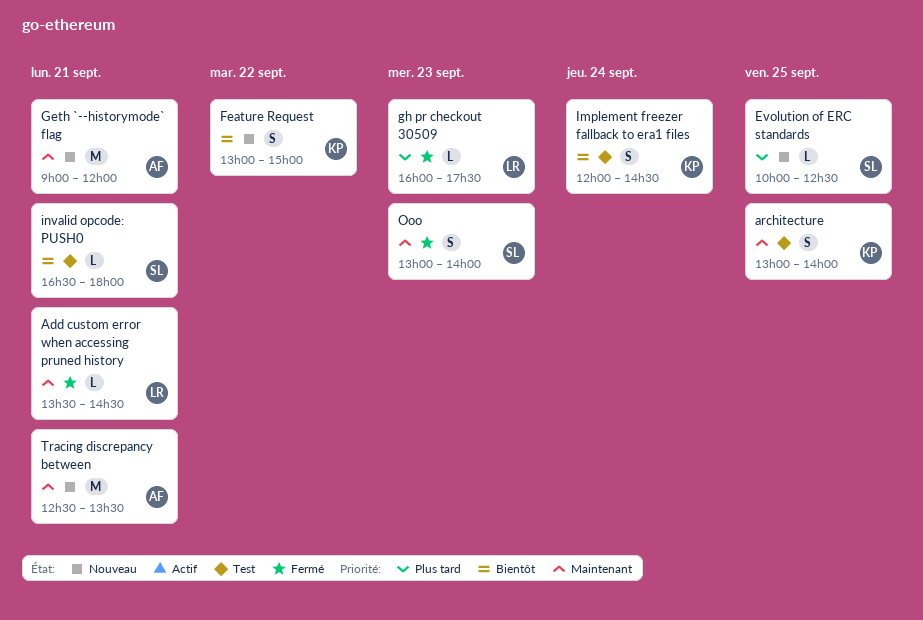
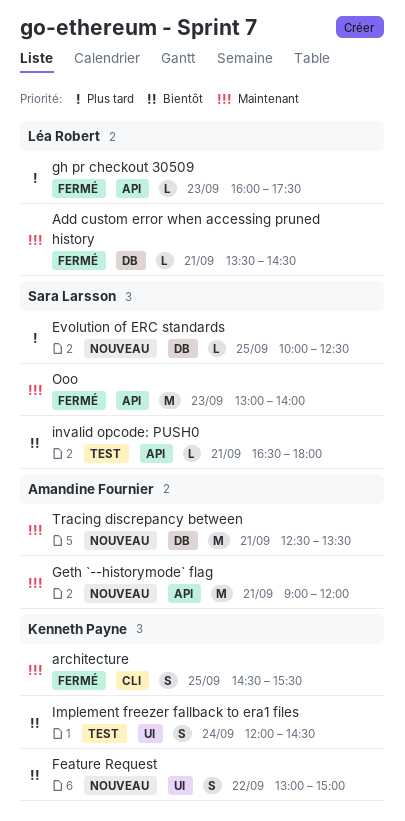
architecture, status: Test -> Fermé
architecture, begins: 13:00 -> 14:30
architecture, ends: 14:00 -> 15:30
Ooo, estimate: S -> M

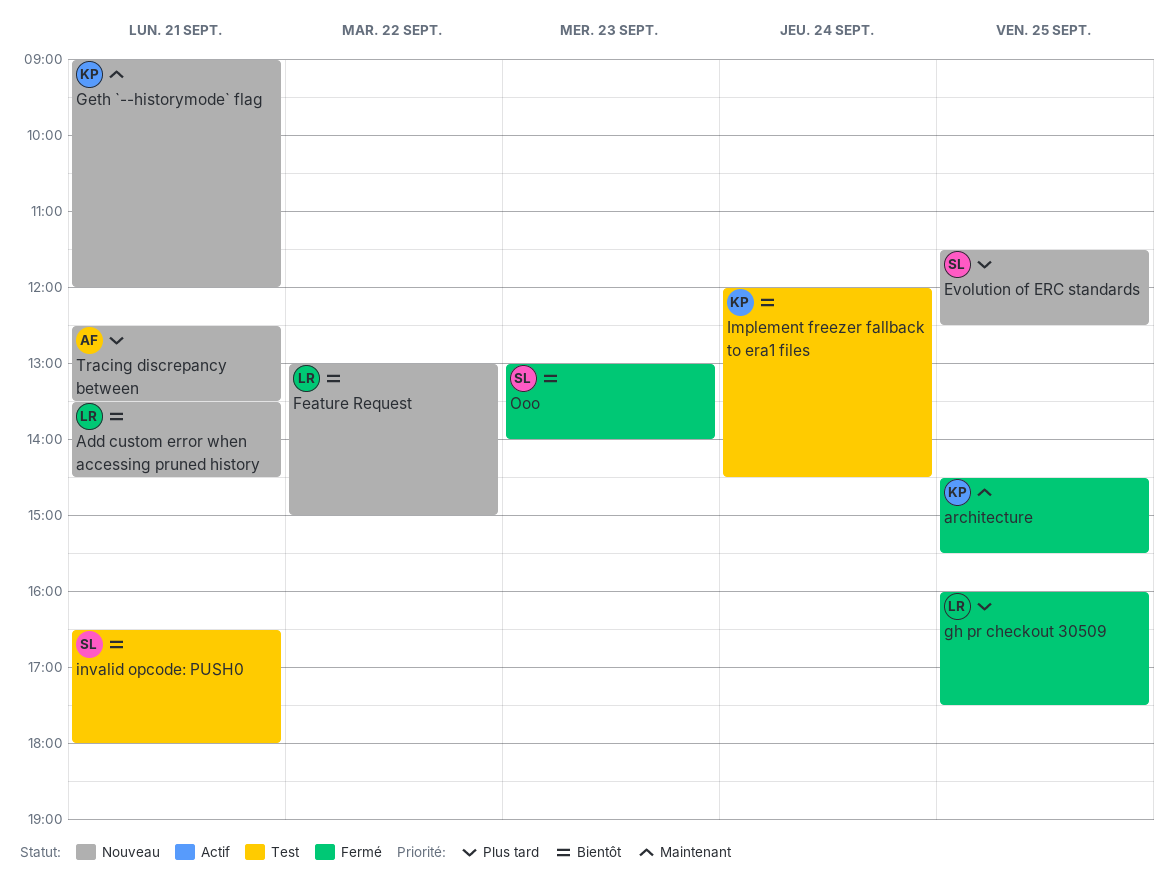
Add custom error when accessing pruned history, status: Fermé -> Nouveau
Add custom error when accessing pruned history, priority: Maintenant -> Bientôt
Evolution of ERC standards, begins: 10:00 -> 11:30
Feature Request, owner: Kenneth Payne -> Léa Robert
Geth `--historymode` flag, owner: Amandine Fournier -> Kenneth Payne
gh pr checkout 30509, day: Sep 23 -> Sep 25
Ooo, priority: Maintenant -> Bientôt
Tracing discrepancy between, priority: Maintenant -> Plus tard

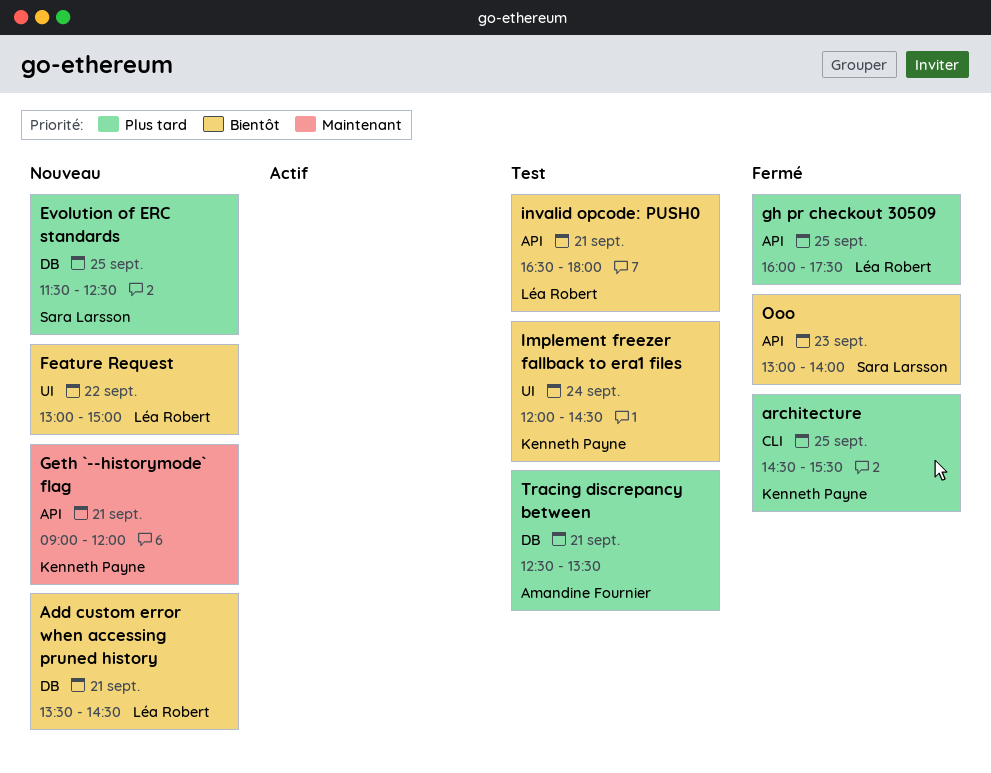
architecture, priority: Maintenant -> Plus tard
invalid opcode: PUSH0, owner: Sara Larsson -> Léa Robert
Tracing discrepancy between, status: Nouveau -> Test

